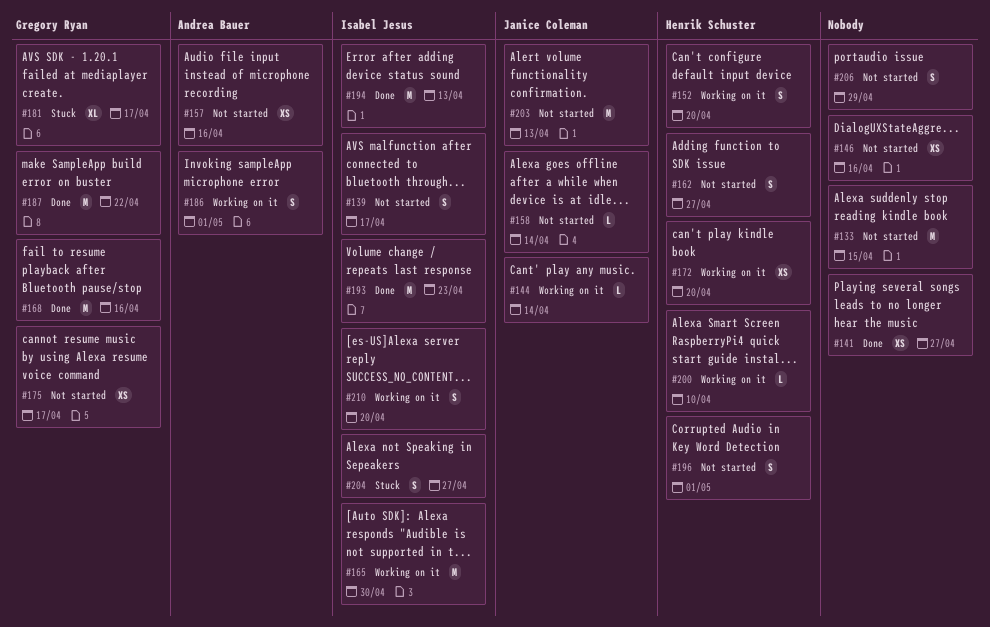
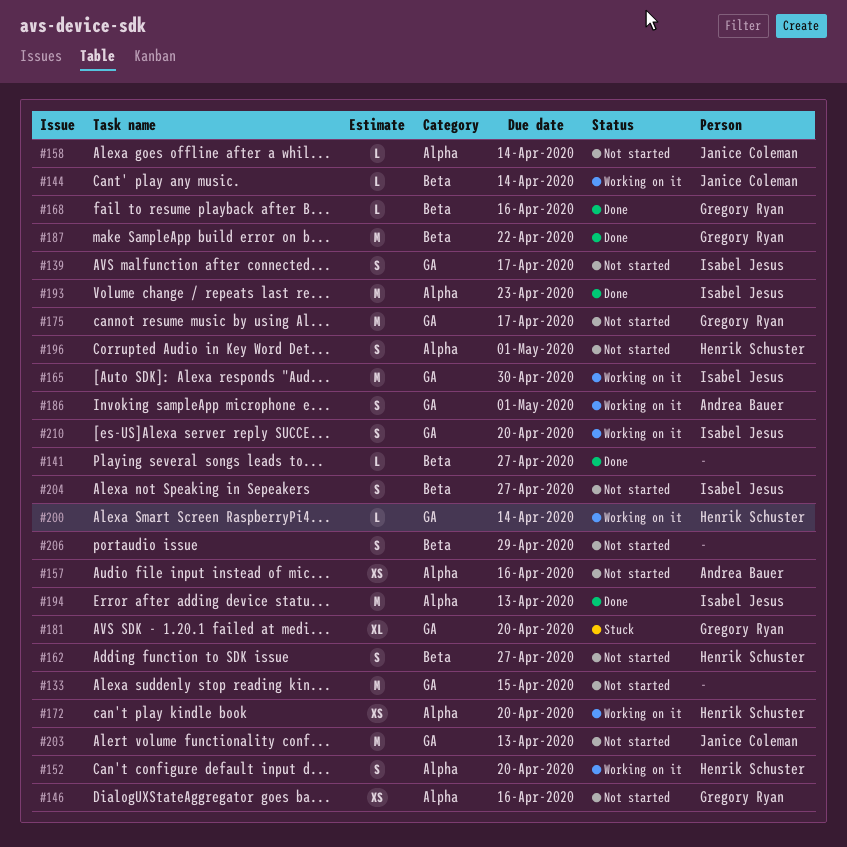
#141, estimate: XS -> L
#146, owner: none -> Gregory Ryan
#168, estimate: M -> L
#175, estimate: XS -> M
#181, due: Apr 17 -> Apr 20
#200, due: Apr 10 -> Apr 14
#204, status: Stuck -> Not started

